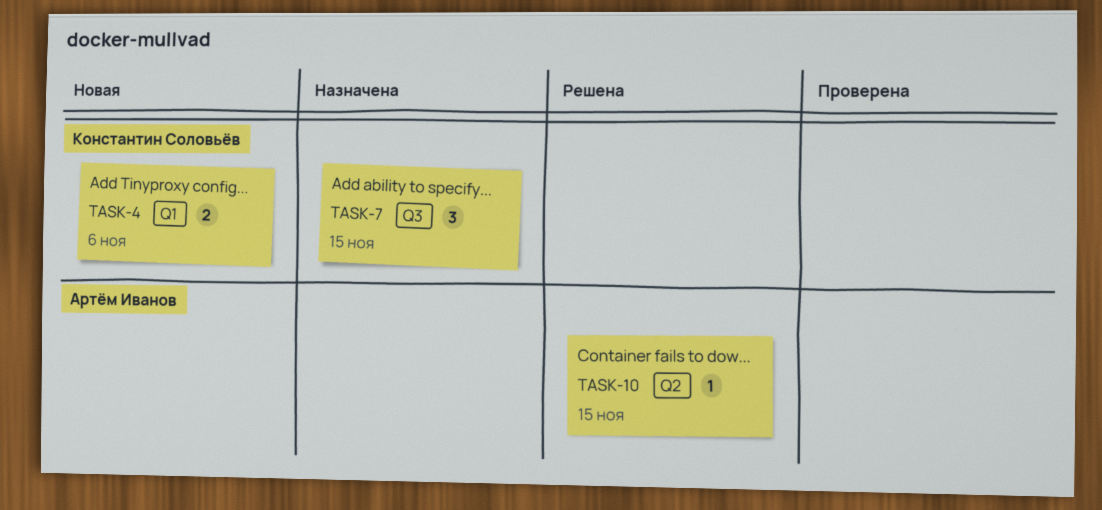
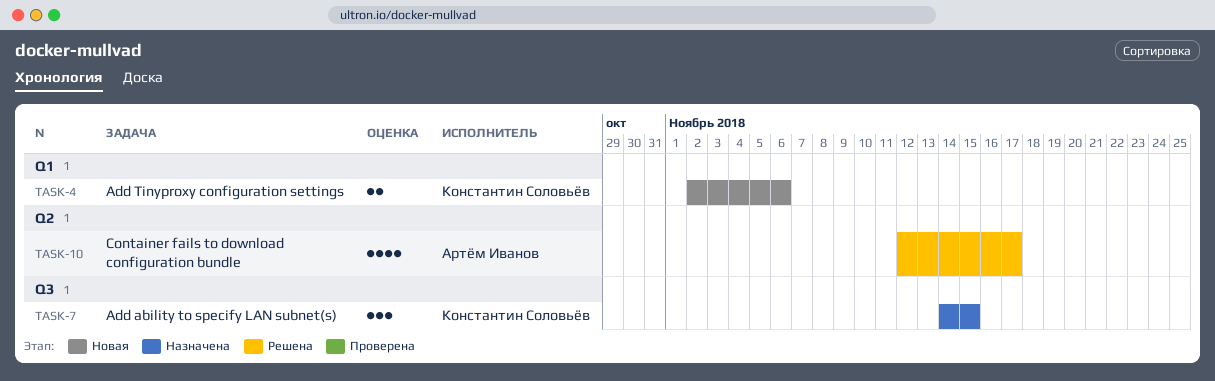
TASK-10, estimate: 1 -> 4
TASK-10, due: Nov 15 -> Nov 17

